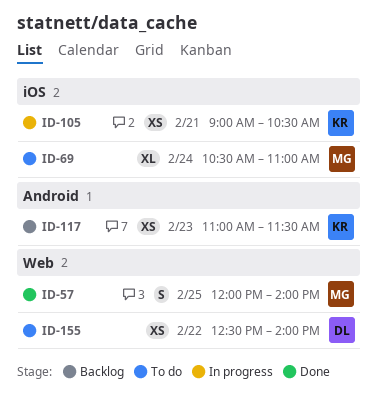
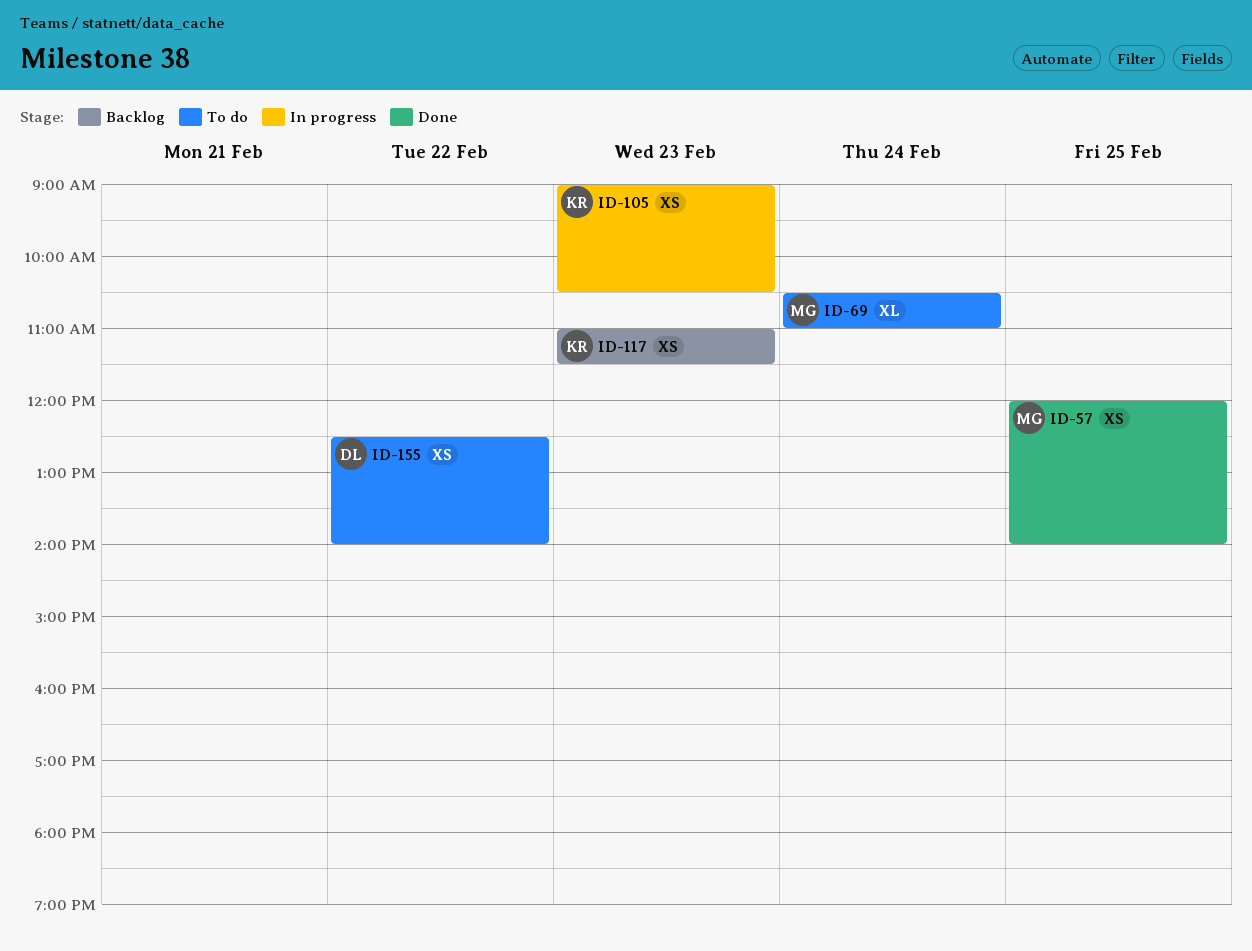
ID-57, estimate: S -> XS
ID-105, day: Feb 21 -> Feb 23

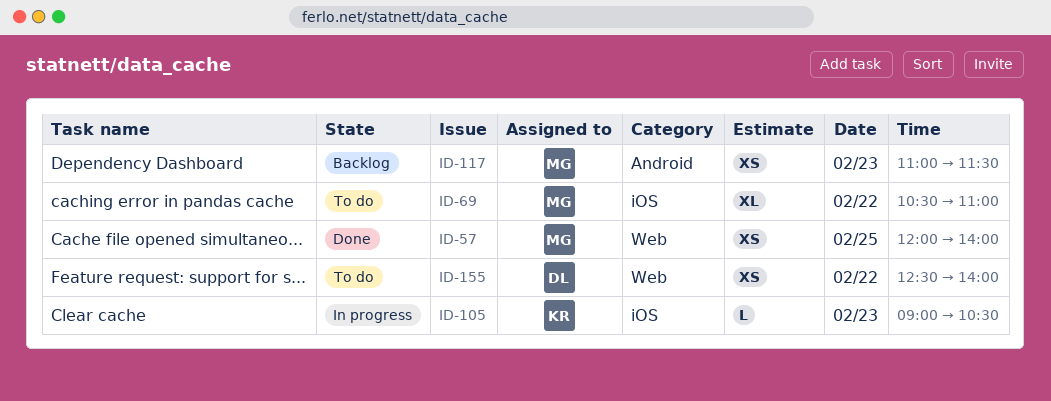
ID-69, day: Feb 24 -> Feb 22
ID-105, estimate: XS -> L
ID-117, owner: KR -> MG

